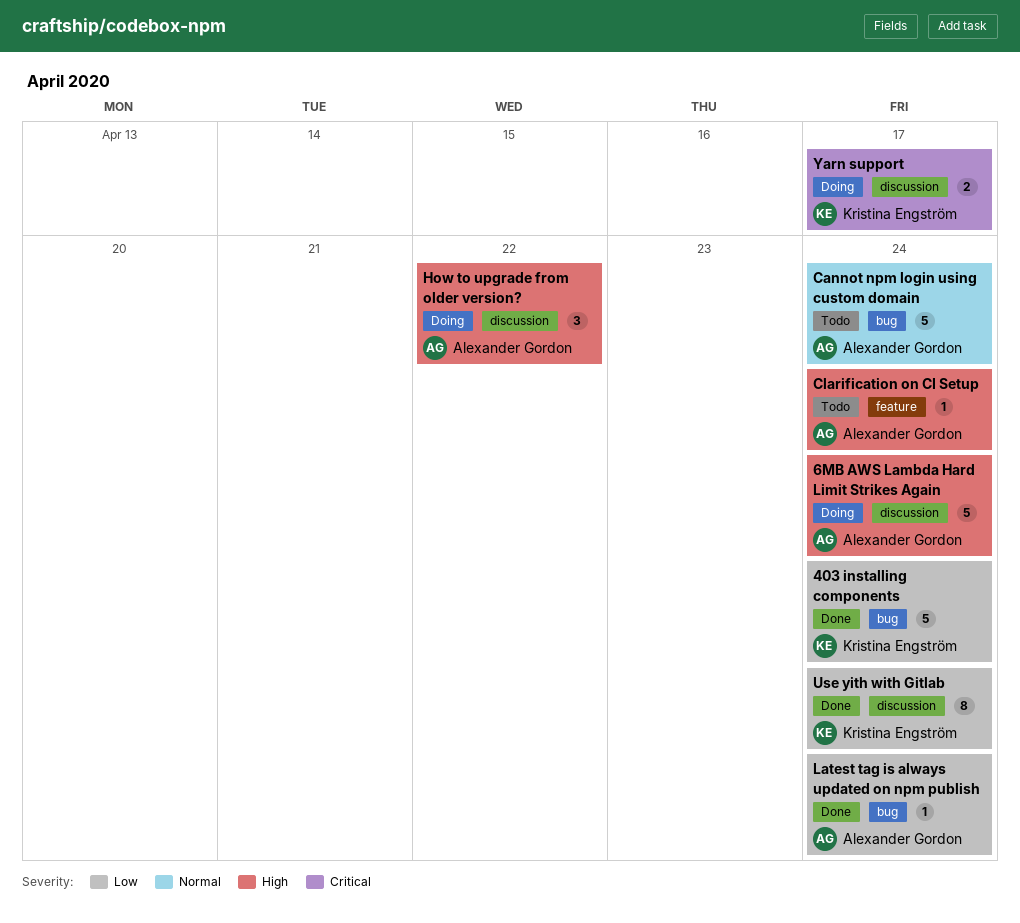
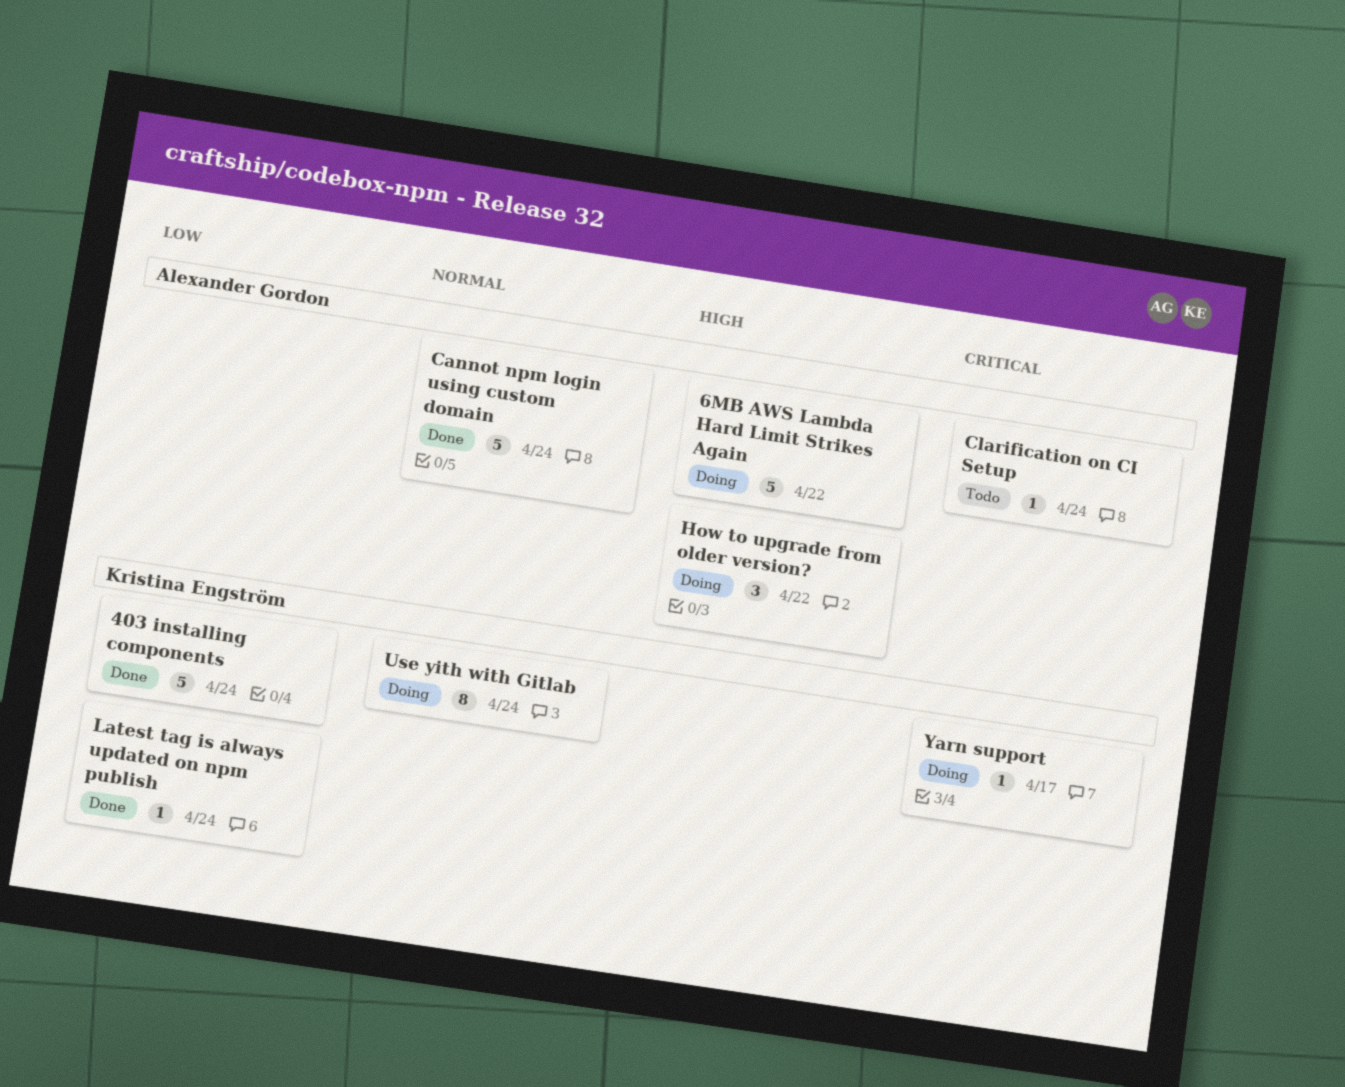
6MB AWS Lambda Hard Limit Strikes Again, due: Apr 24 -> Apr 22
Cannot npm login using custom domain, status: Todo -> Done
Clarification on CI Setup, priority: High -> Critical
Latest tag is always updated on npm publish, owner: Alexander Gordon -> Kristina Engström
Use yith with Gitlab, status: Done -> Doing
Use yith with Gitlab, priority: Low -> Normal
Yarn support, estimate: 2 -> 1

